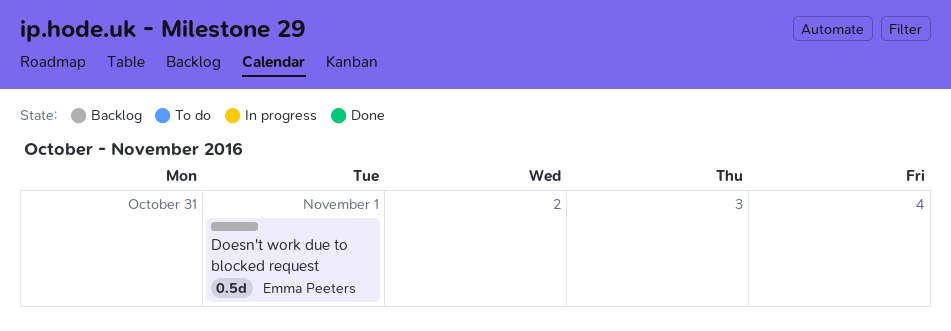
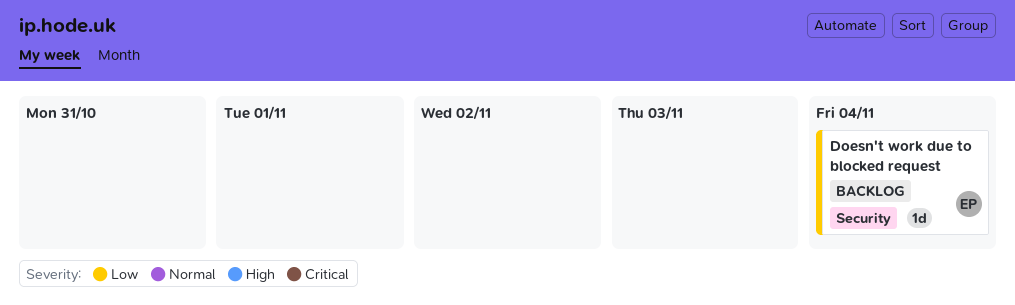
Doesn't work due to blocked request, estimate: 0.5d -> 1d
Doesn't work due to blocked request, due: Nov 1 -> Nov 4

